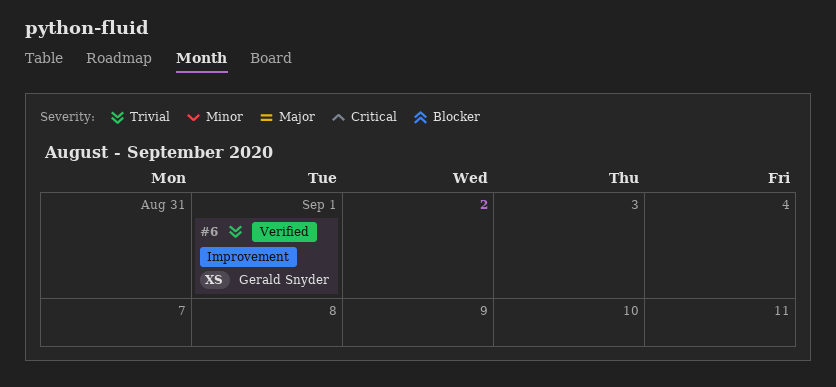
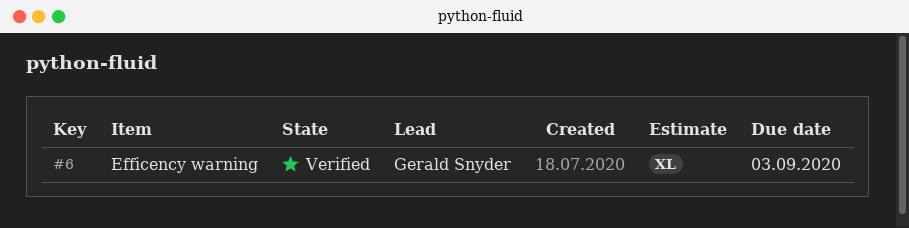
#6, estimate: XS -> XL
#6, due: Sep 1 -> Sep 3

